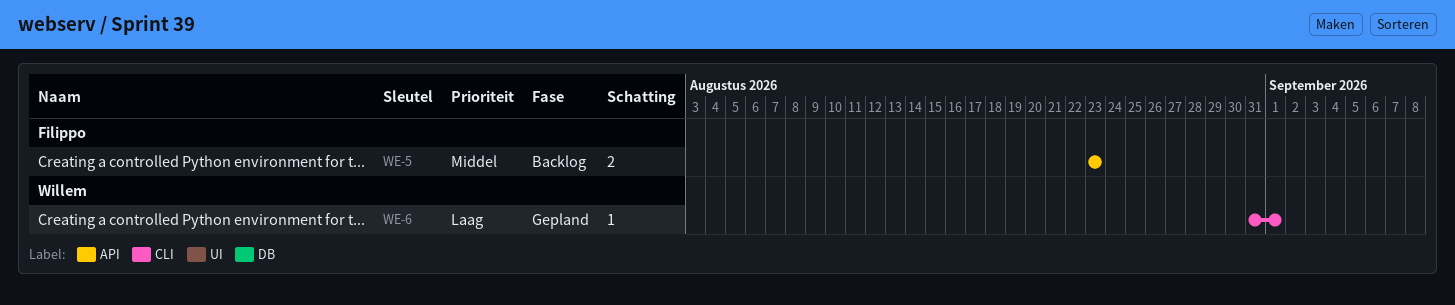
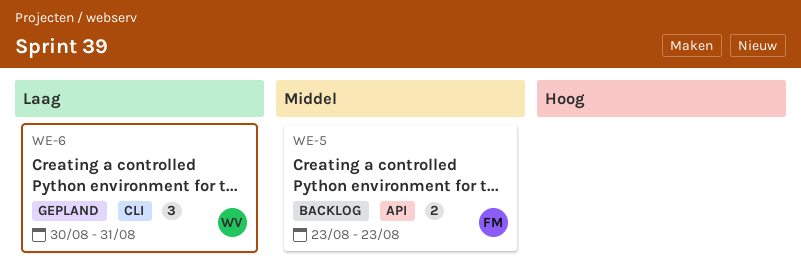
WE-6, estimate: 1 -> 3
WE-6, start: Aug 31 -> Aug 30
WE-6, due: Sep 1 -> Aug 31

